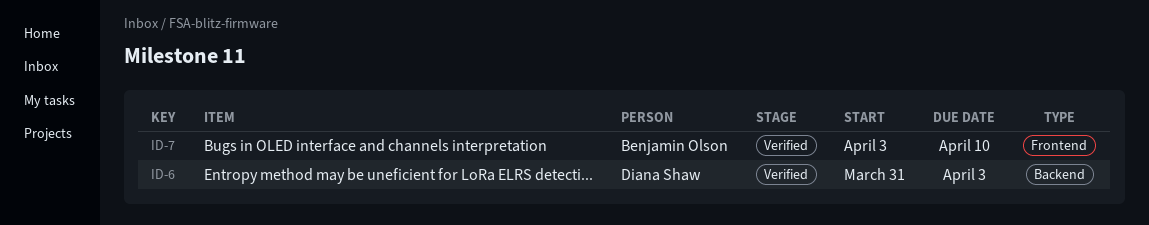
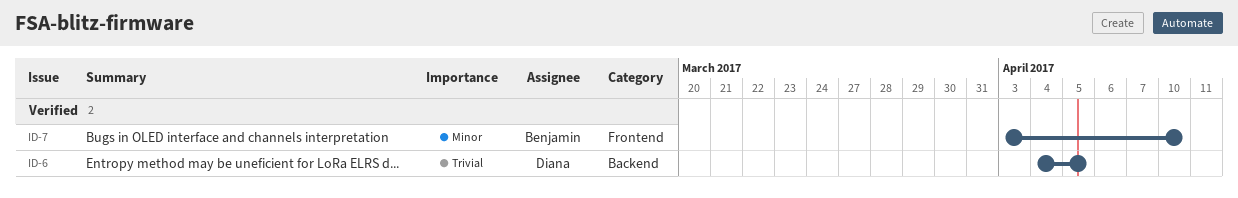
ID-6, start: Mar 31 -> Apr 4
ID-6, due: Apr 3 -> Apr 5

